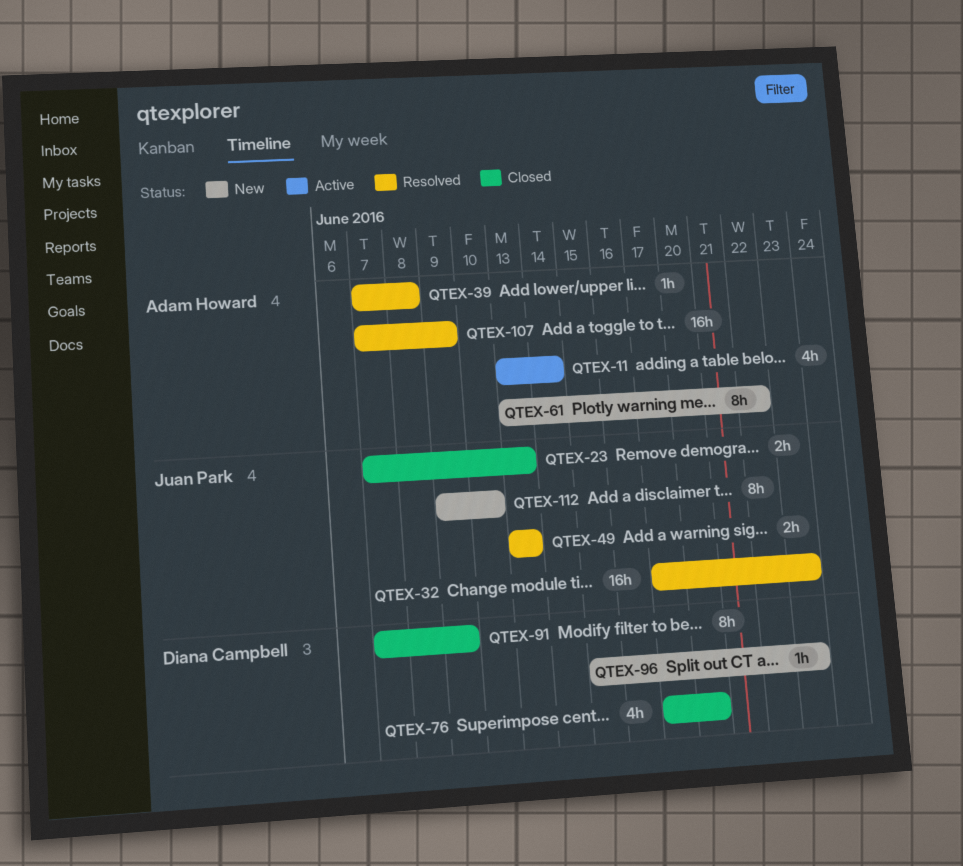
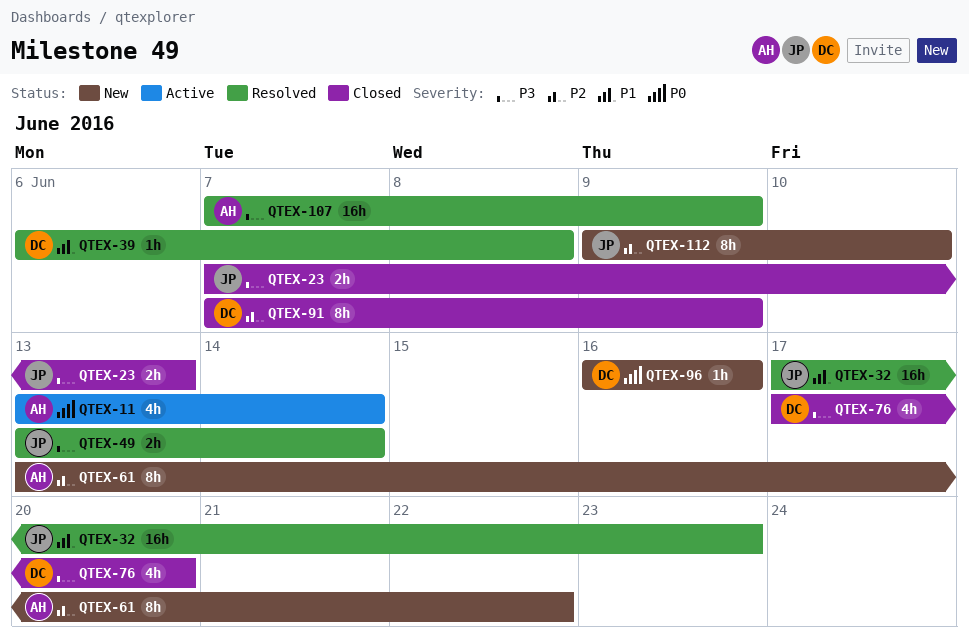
QTEX-39, owner: Adam Howard -> Diana Campbell
QTEX-39, start: Jun 7 -> Jun 6
QTEX-49, due: Jun 13 -> Jun 14
QTEX-96, start: Jun 15 -> Jun 16
QTEX-96, due: Jun 23 -> Jun 16

